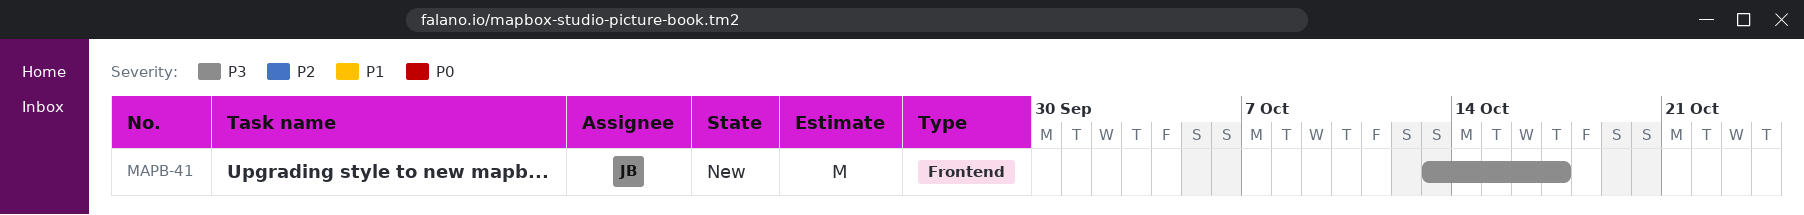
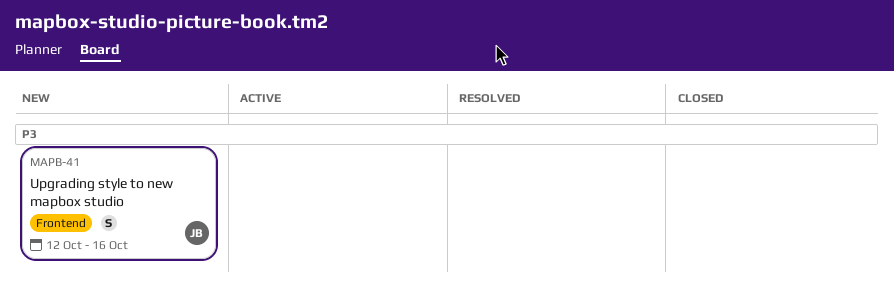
MAPB-41, estimate: M -> S
MAPB-41, start: Oct 13 -> Oct 12
MAPB-41, due: Oct 17 -> Oct 16

